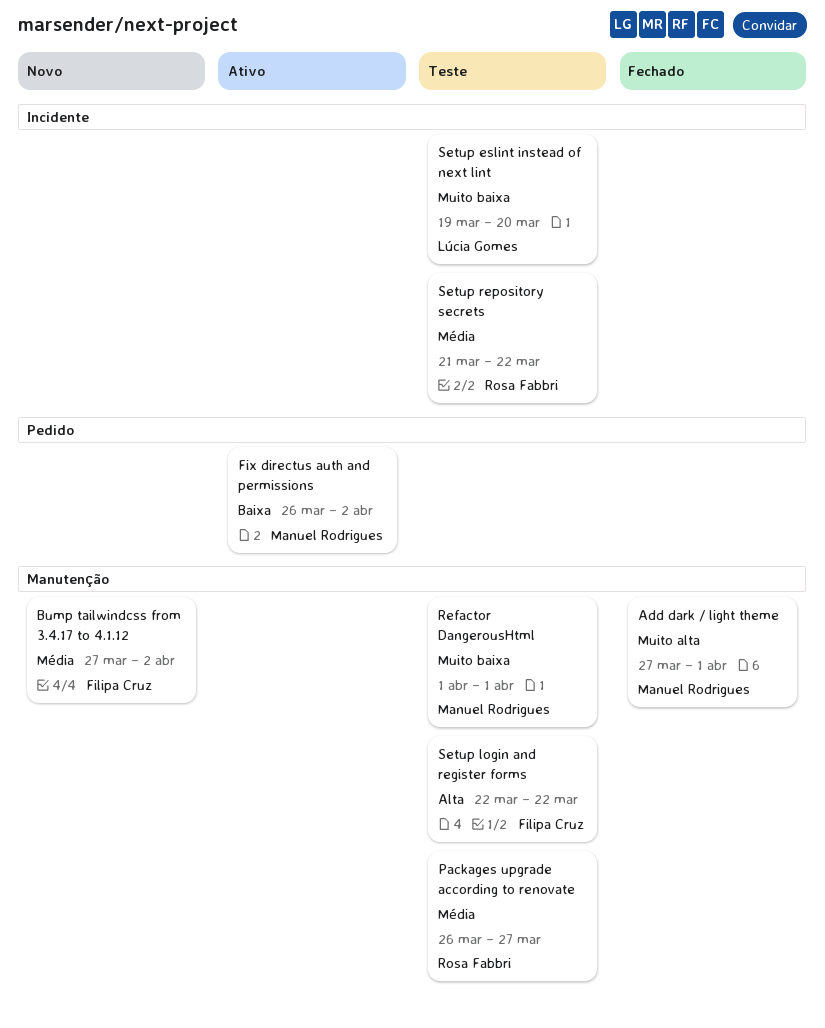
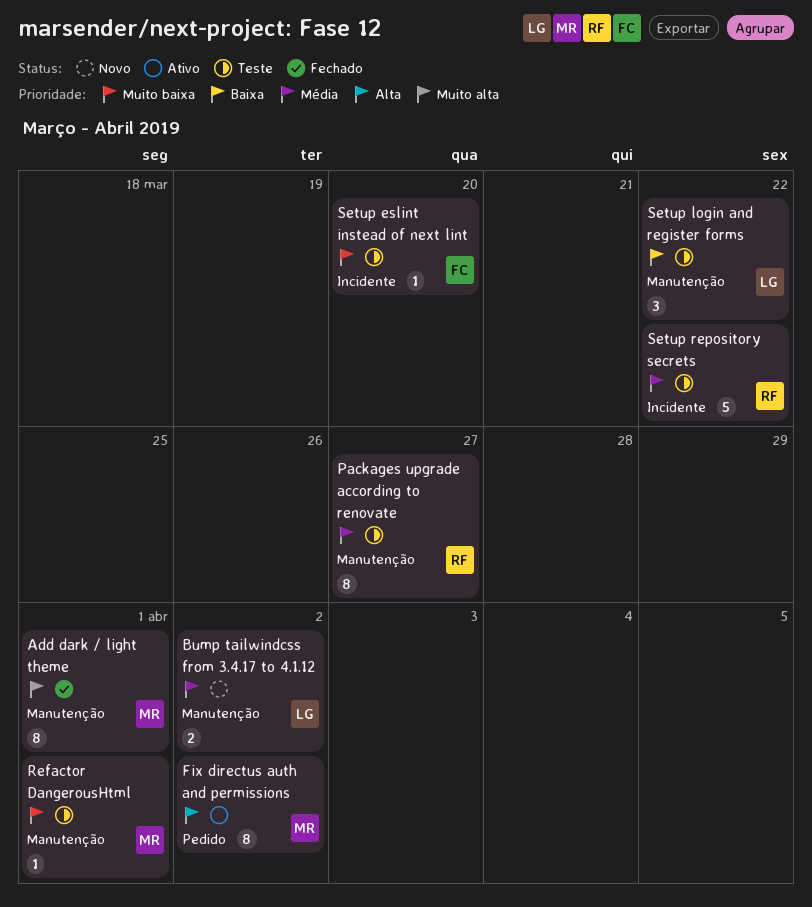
Bump tailwindcss from 3.4.17 to 4.1.12, owner: Filipa Cruz -> Lúcia Gomes
Fix directus auth and permissions, priority: Baixa -> Alta
Setup eslint instead of next lint, owner: Lúcia Gomes -> Filipa Cruz
Setup login and register forms, owner: Filipa Cruz -> Lúcia Gomes
Setup login and register forms, priority: Alta -> Baixa

